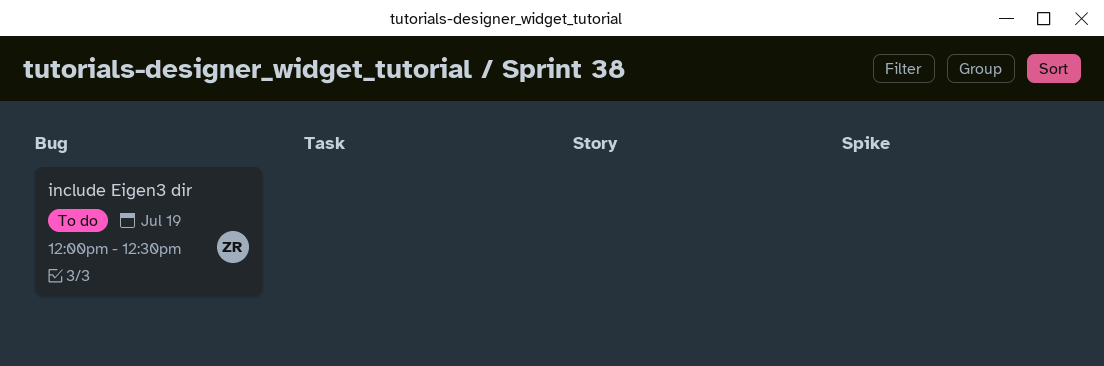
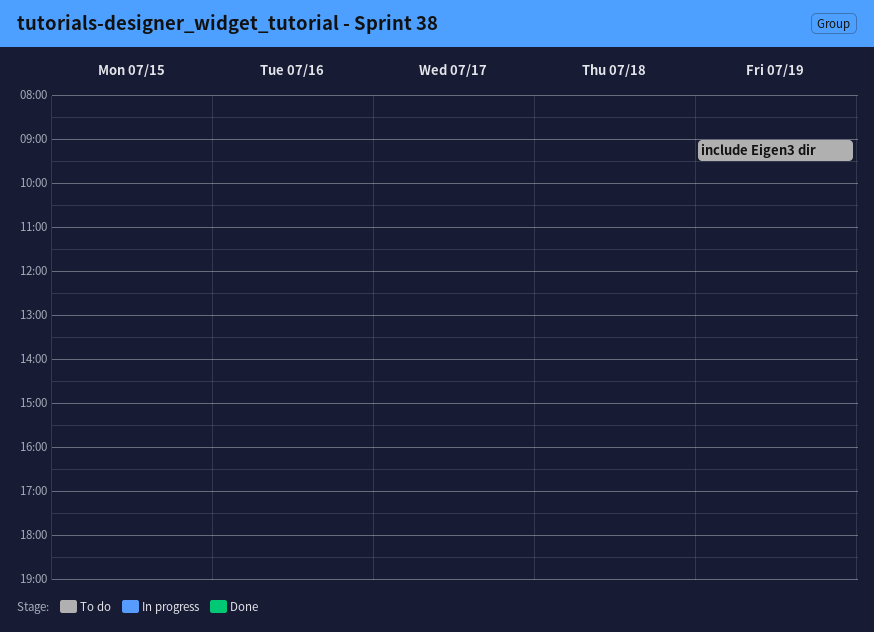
include Eigen3 dir, begins: 12:00 -> 09:00
include Eigen3 dir, ends: 12:30 -> 09:30

